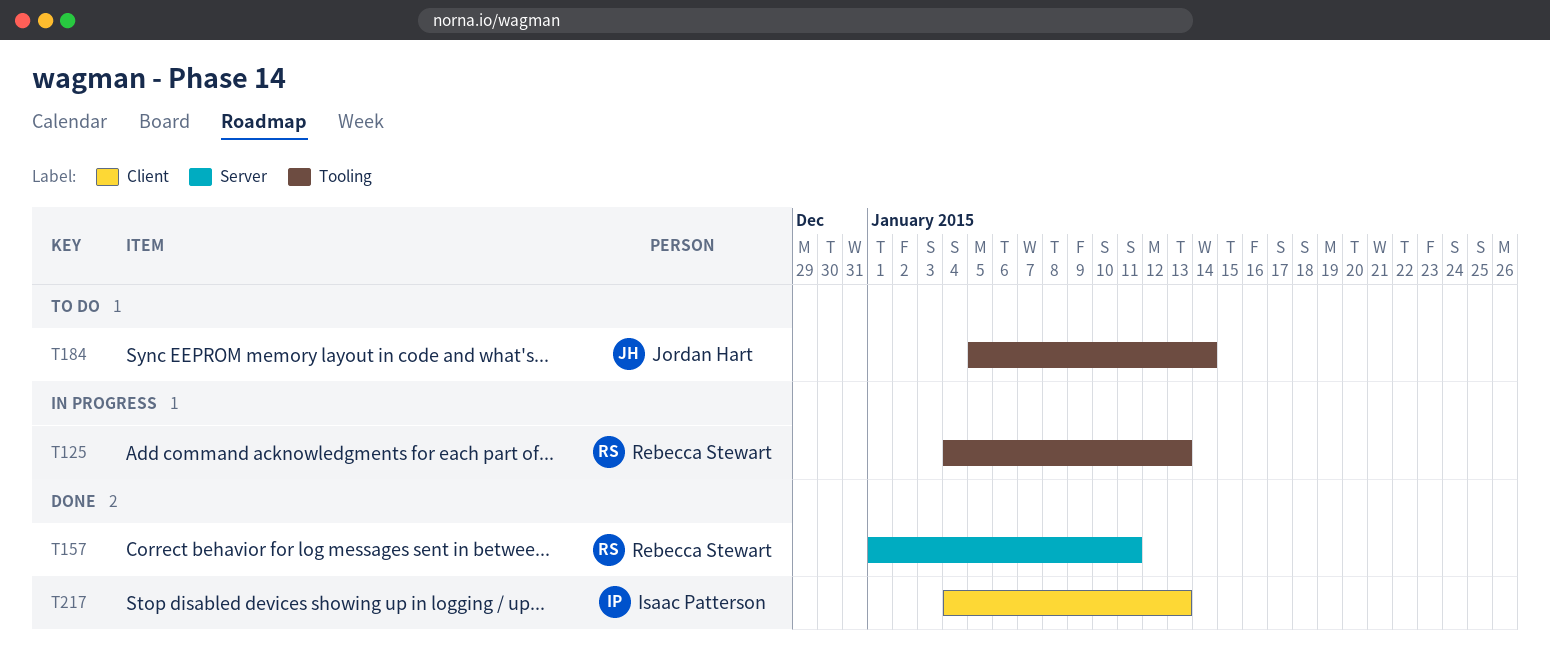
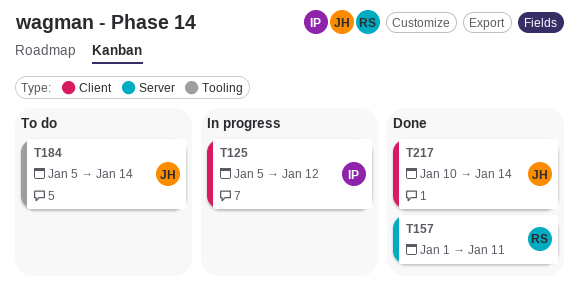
T125, owner: Rebecca Stewart -> Isaac Patterson
T125, label: Tooling -> Client
T125, start: Jan 4 -> Jan 5
T125, due: Jan 13 -> Jan 12
T217, owner: Isaac Patterson -> Jordan Hart
T217, start: Jan 4 -> Jan 10
T217, due: Jan 13 -> Jan 14

